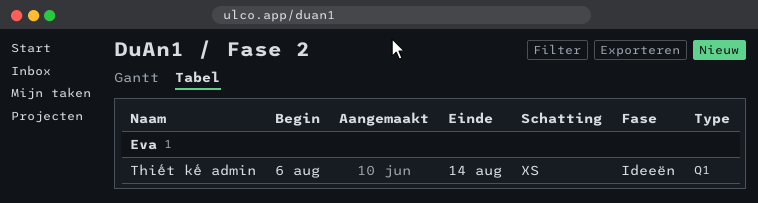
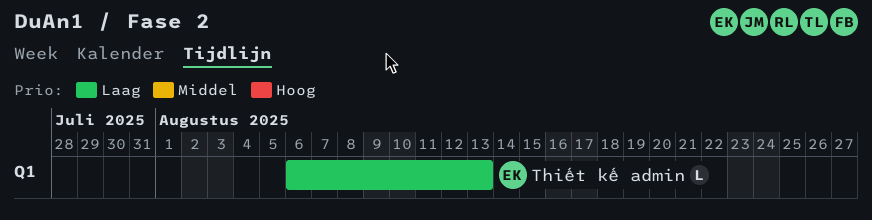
Thiết kế admin, estimate: XS -> L
Thiết kế admin, due: Aug 14 -> Aug 13

